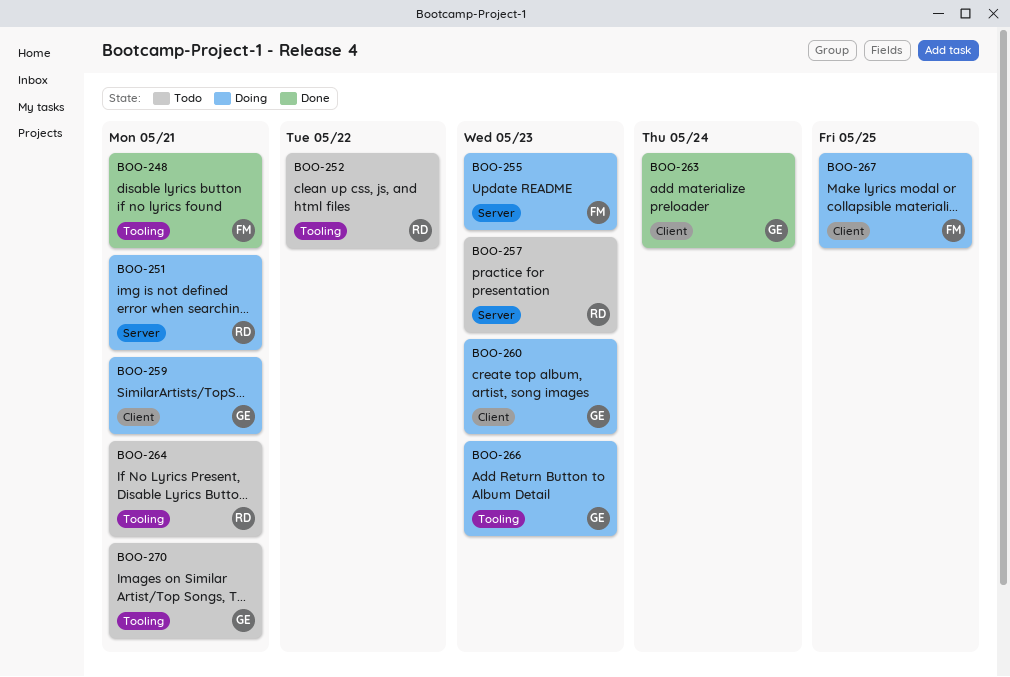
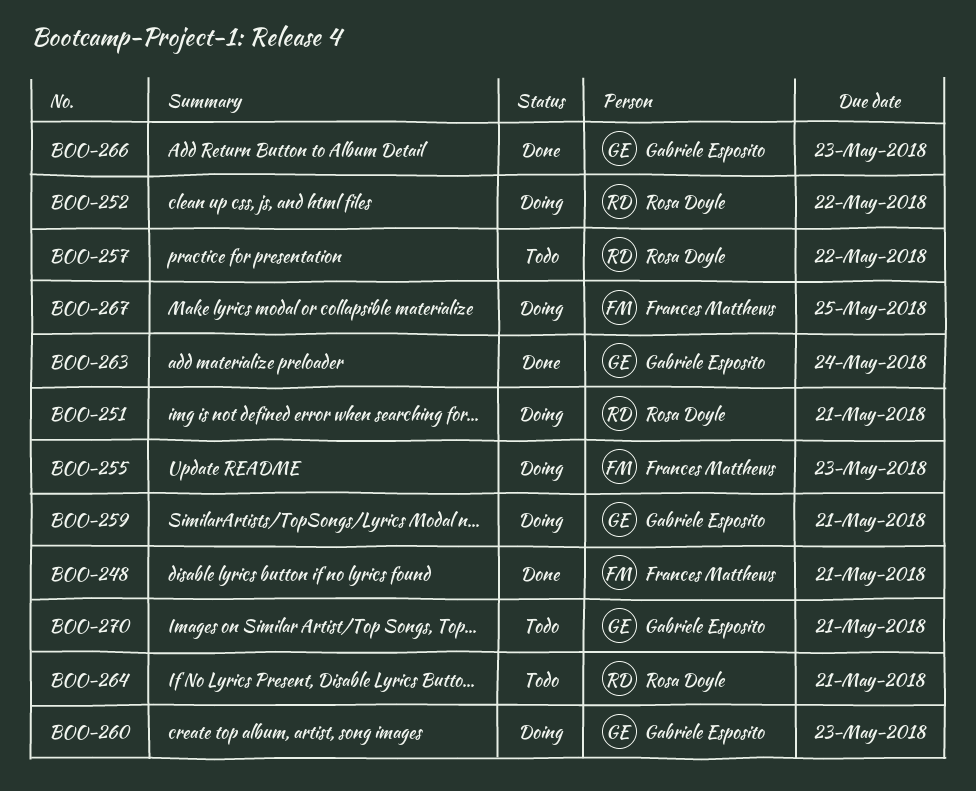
BOO-252, status: Todo -> Doing
BOO-257, due: May 23 -> May 22
BOO-266, status: Doing -> Done

